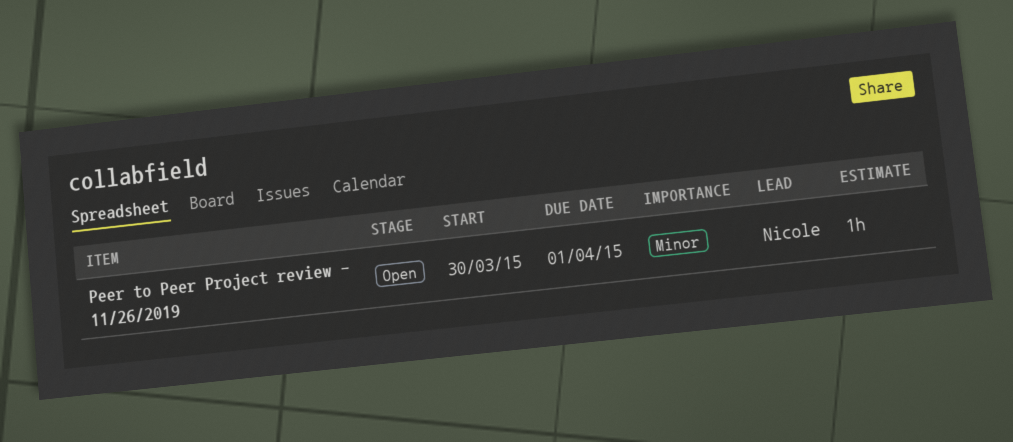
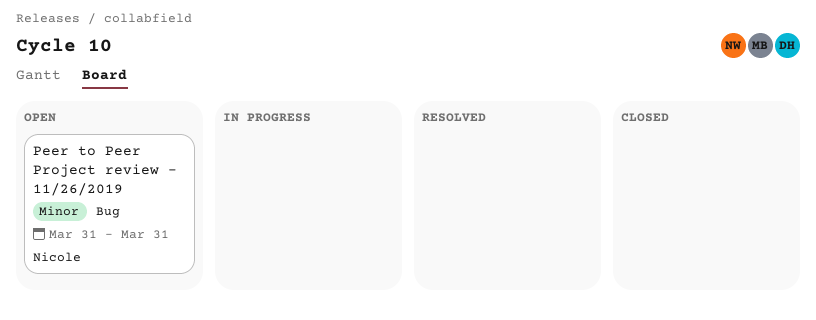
Peer to Peer Project review - 11/26/2019, start: Mar 30 -> Mar 31
Peer to Peer Project review - 11/26/2019, due: Apr 1 -> Mar 31

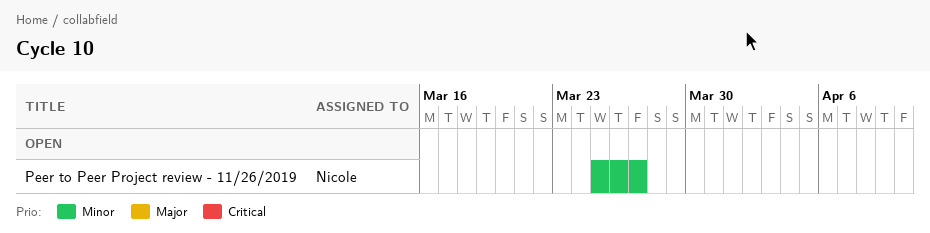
Peer to Peer Project review - 11/26/2019, start: Mar 31 -> Mar 25
Peer to Peer Project review - 11/26/2019, due: Mar 31 -> Mar 27

